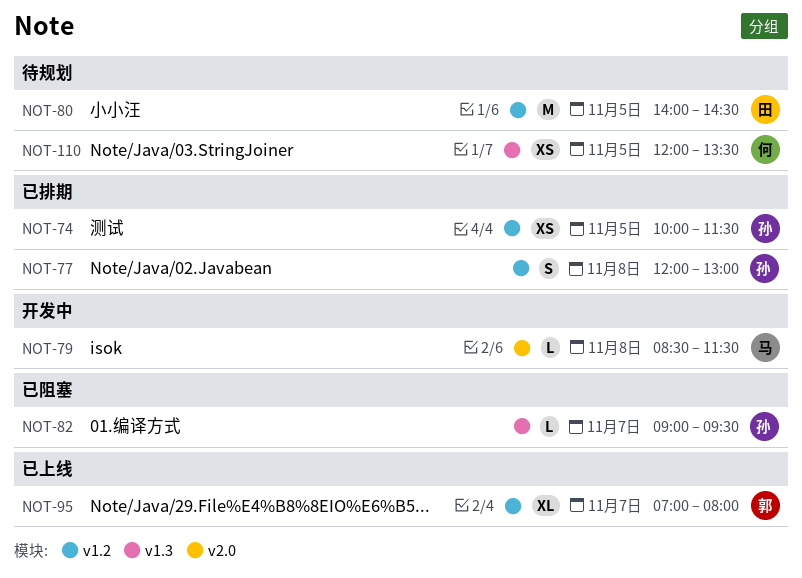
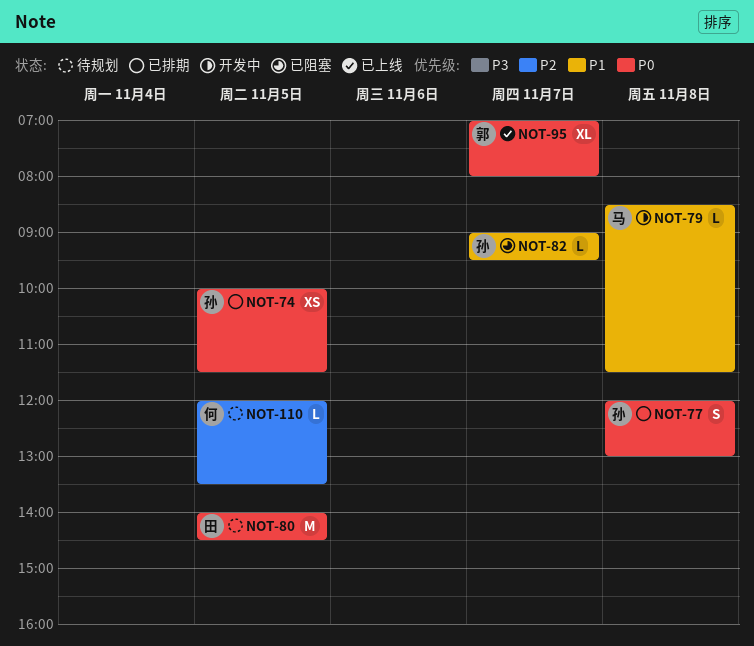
NOT-110, estimate: XS -> L

